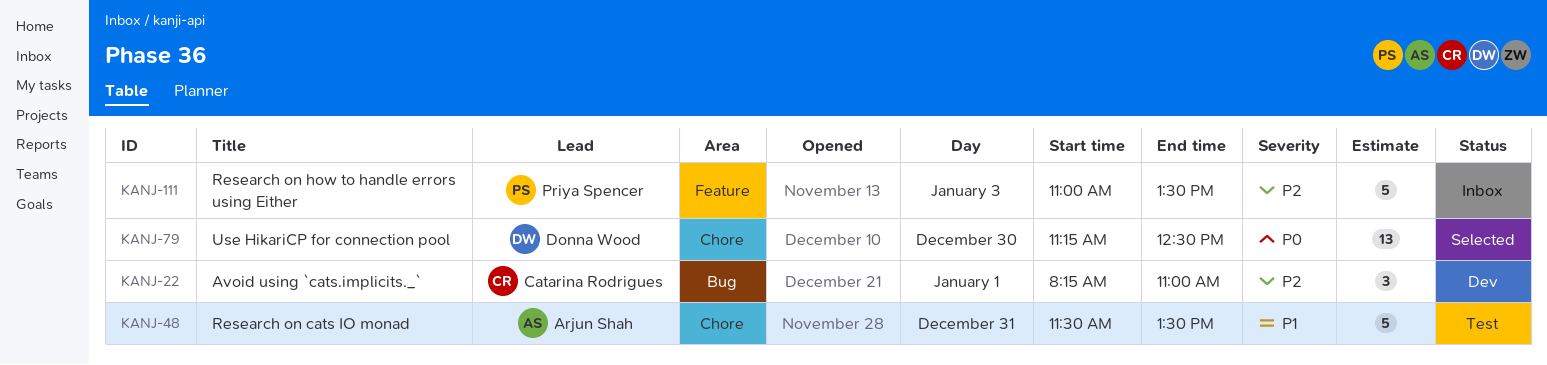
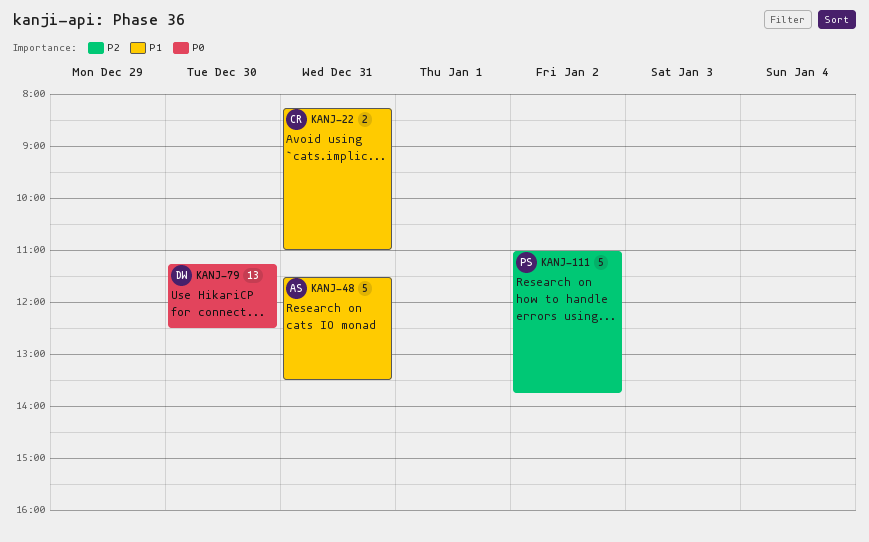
KANJ-22, priority: P2 -> P1
KANJ-22, estimate: 3 -> 2
KANJ-22, day: Jan 1 -> Dec 31
KANJ-111, day: Jan 3 -> Jan 2
KANJ-111, ends: 13:30 -> 13:45

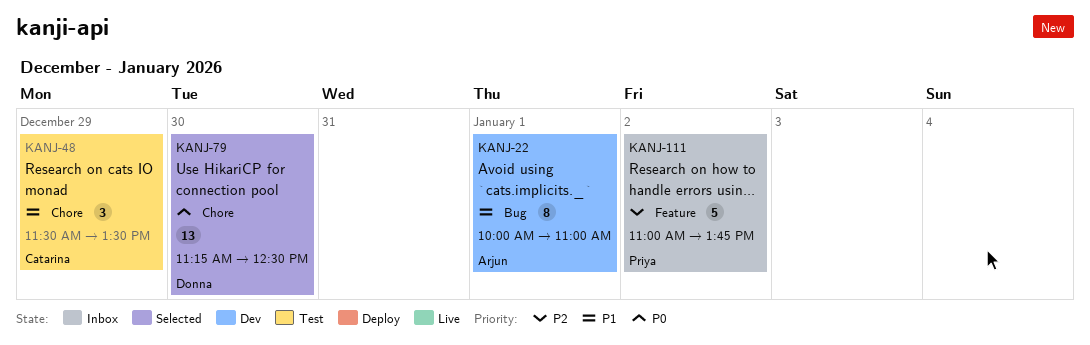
KANJ-22, owner: Catarina -> Arjun
KANJ-22, estimate: 2 -> 8
KANJ-22, day: Dec 31 -> Jan 1
KANJ-22, begins: 08:15 -> 10:00
KANJ-48, owner: Arjun -> Catarina
KANJ-48, estimate: 5 -> 3
KANJ-48, day: Dec 31 -> Dec 29

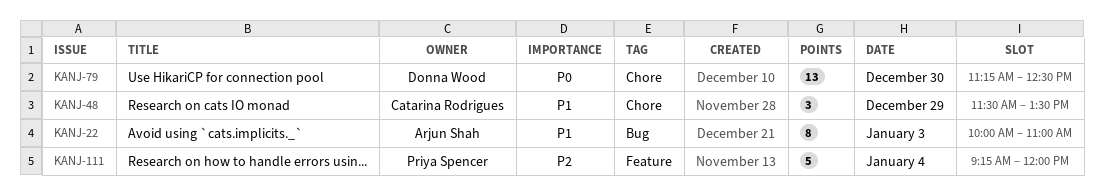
KANJ-22, day: Jan 1 -> Jan 3
KANJ-111, day: Jan 2 -> Jan 4
KANJ-111, begins: 11:00 -> 09:15
KANJ-111, ends: 13:45 -> 12:00

